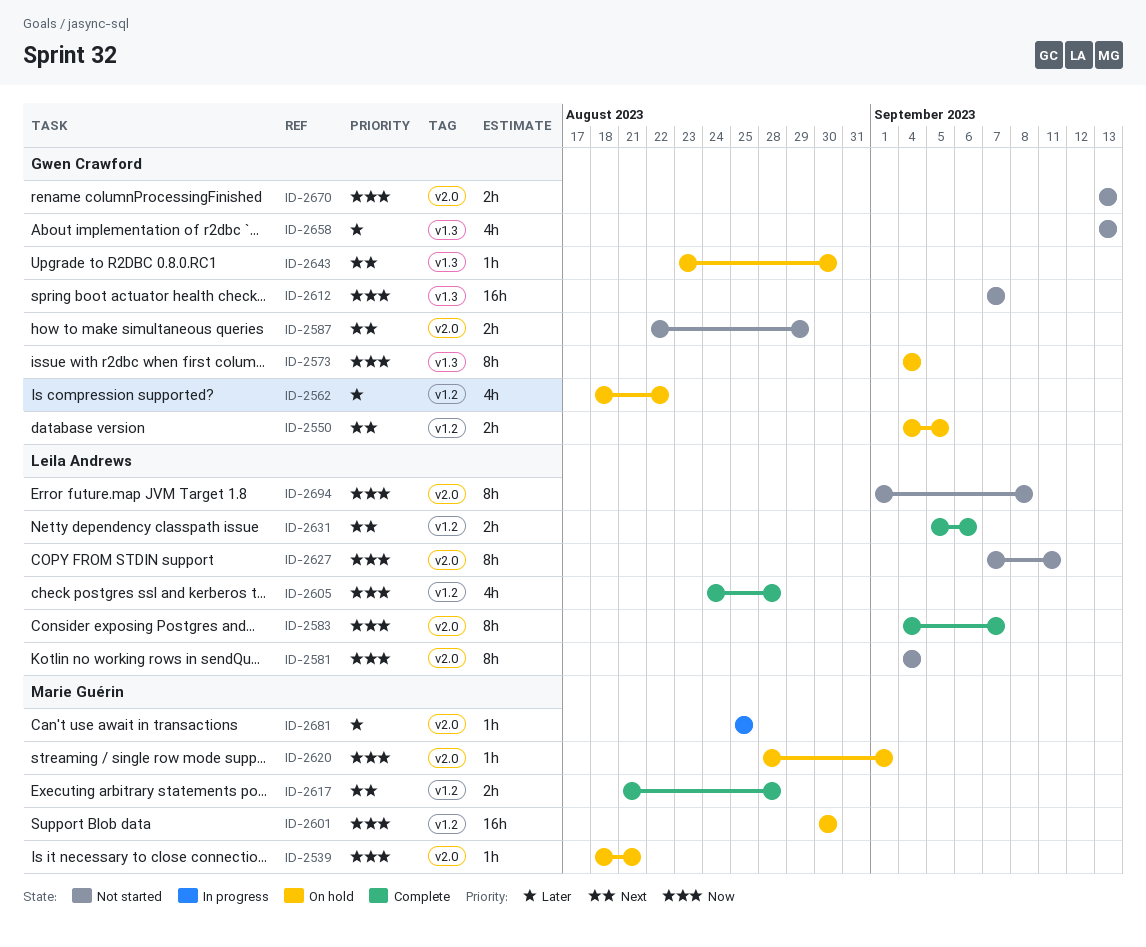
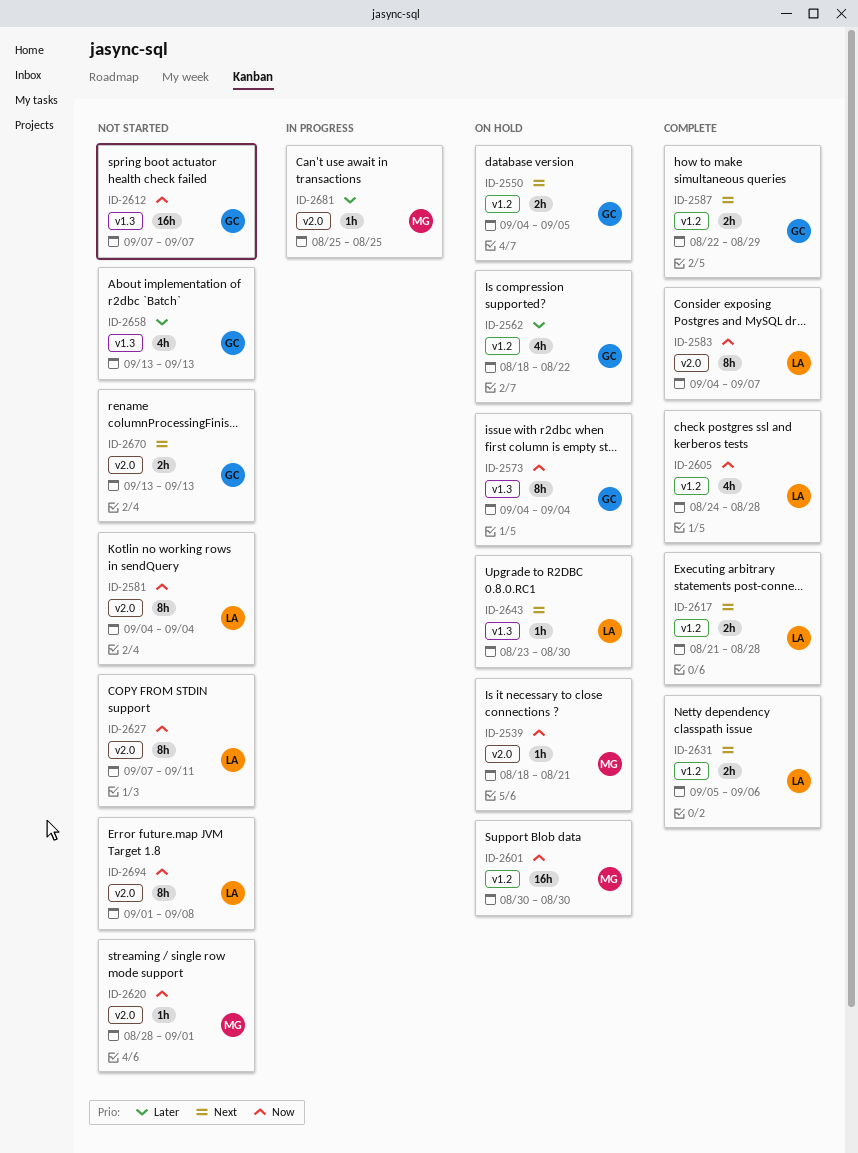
ID-2587, status: Not started -> Complete
ID-2587, label: v2.0 -> v1.2
ID-2617, owner: Marie Guérin -> Leila Andrews
ID-2620, status: On hold -> Not started
ID-2643, owner: Gwen Crawford -> Leila Andrews
ID-2670, priority: Now -> Next

